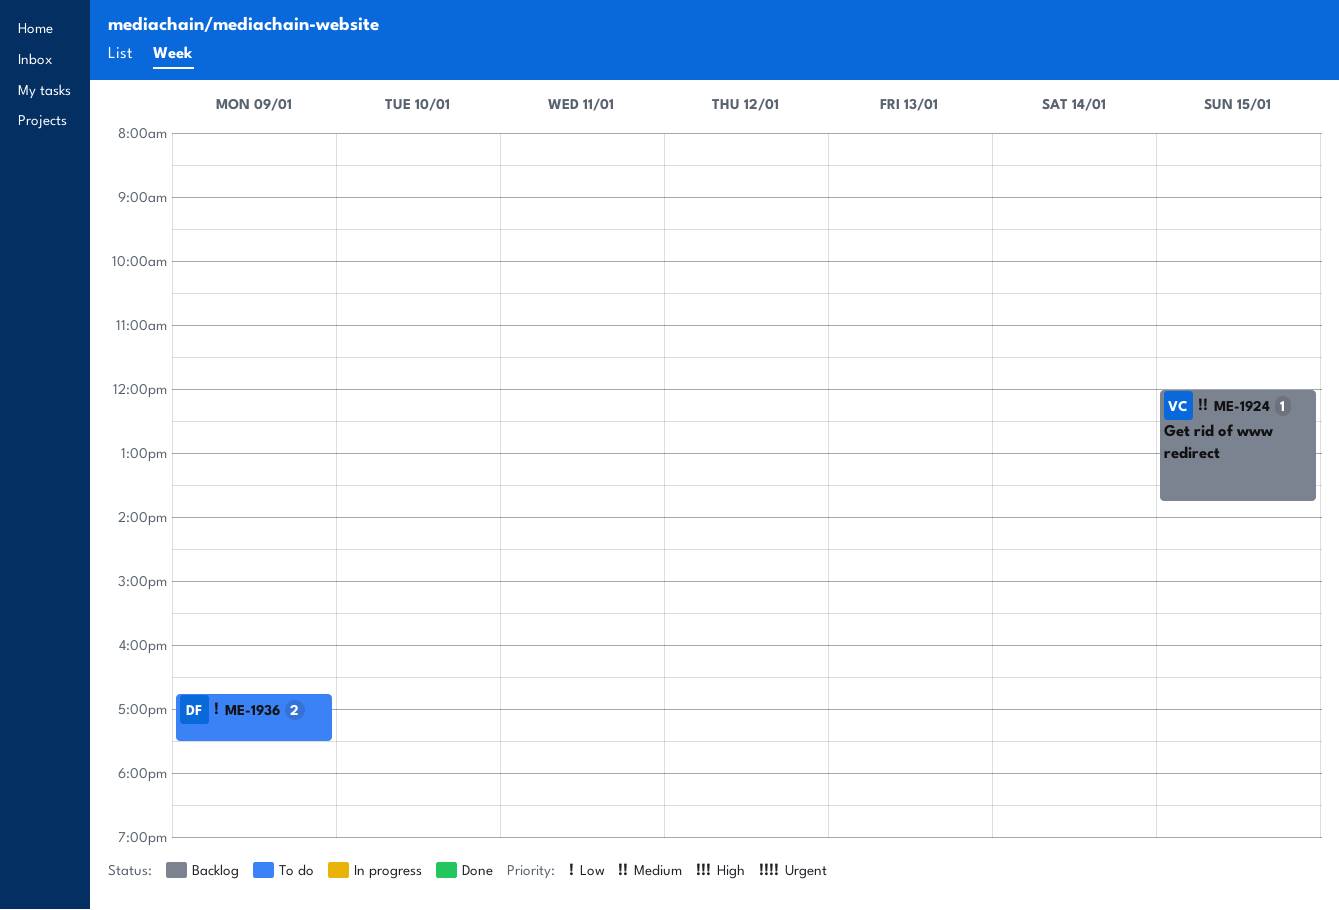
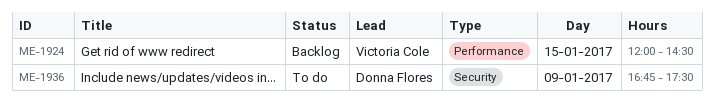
ME-1924, ends: 13:45 -> 14:30

